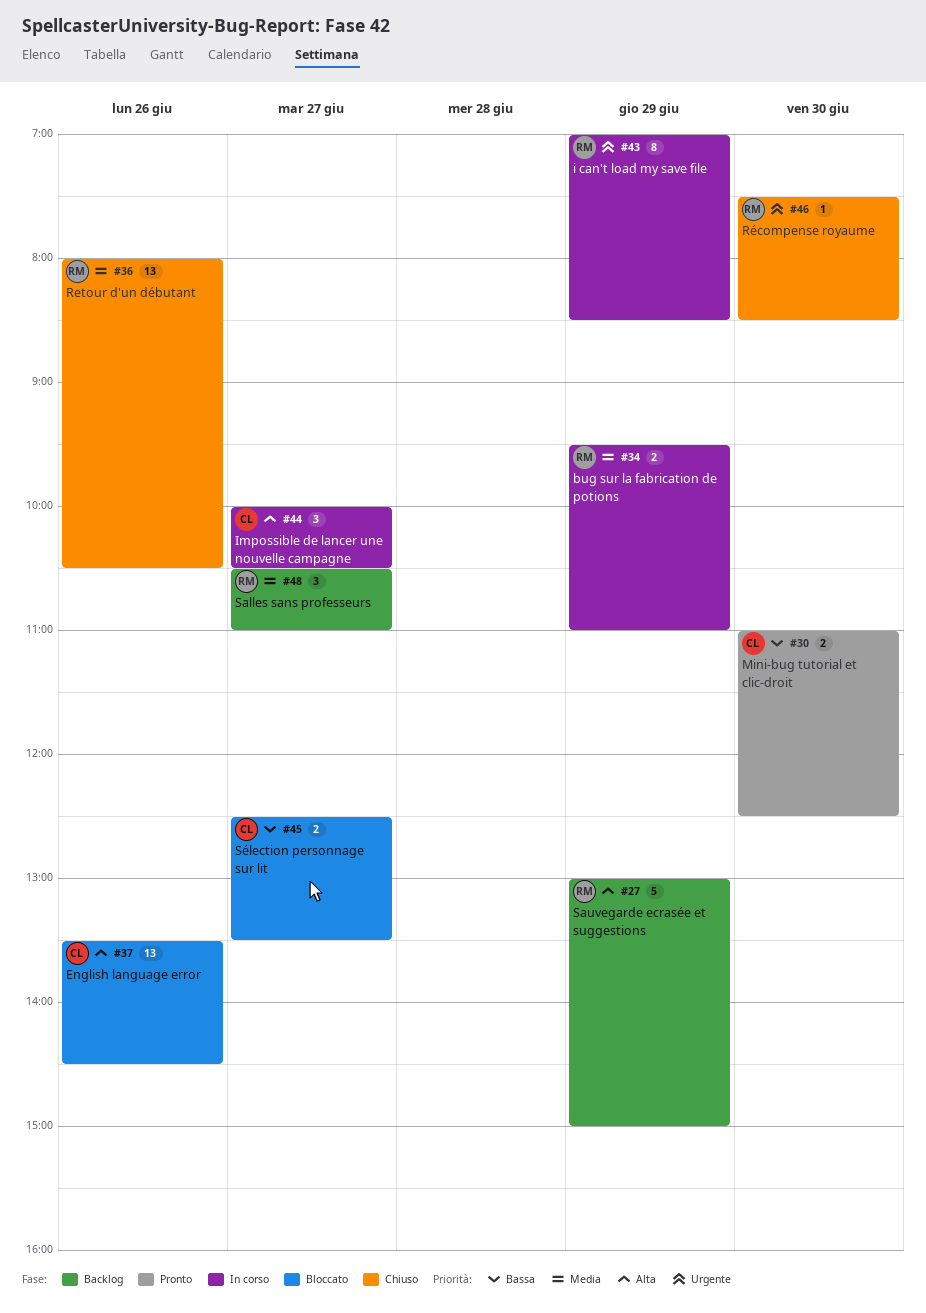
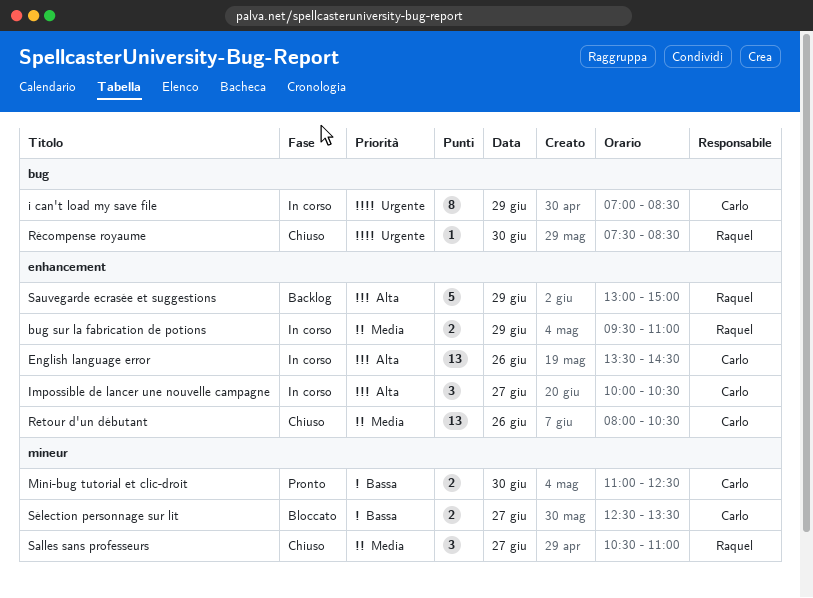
English language error, status: Bloccato -> In corso
i can't load my save file, owner: Raquel -> Carlo
Retour d'un débutant, owner: Raquel -> Carlo
Salles sans professeurs, status: Backlog -> Chiuso

